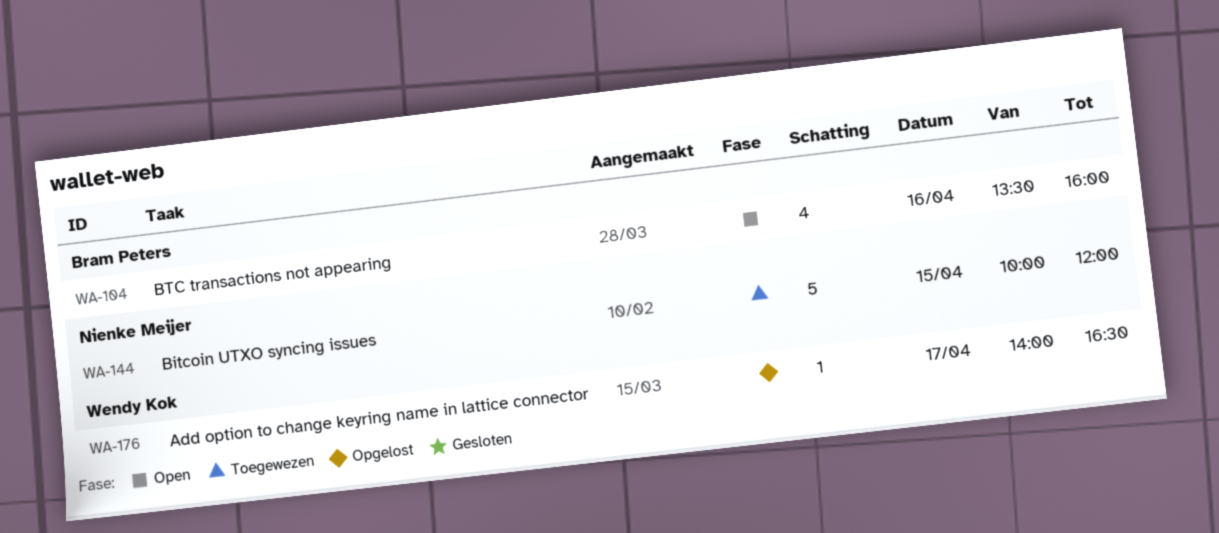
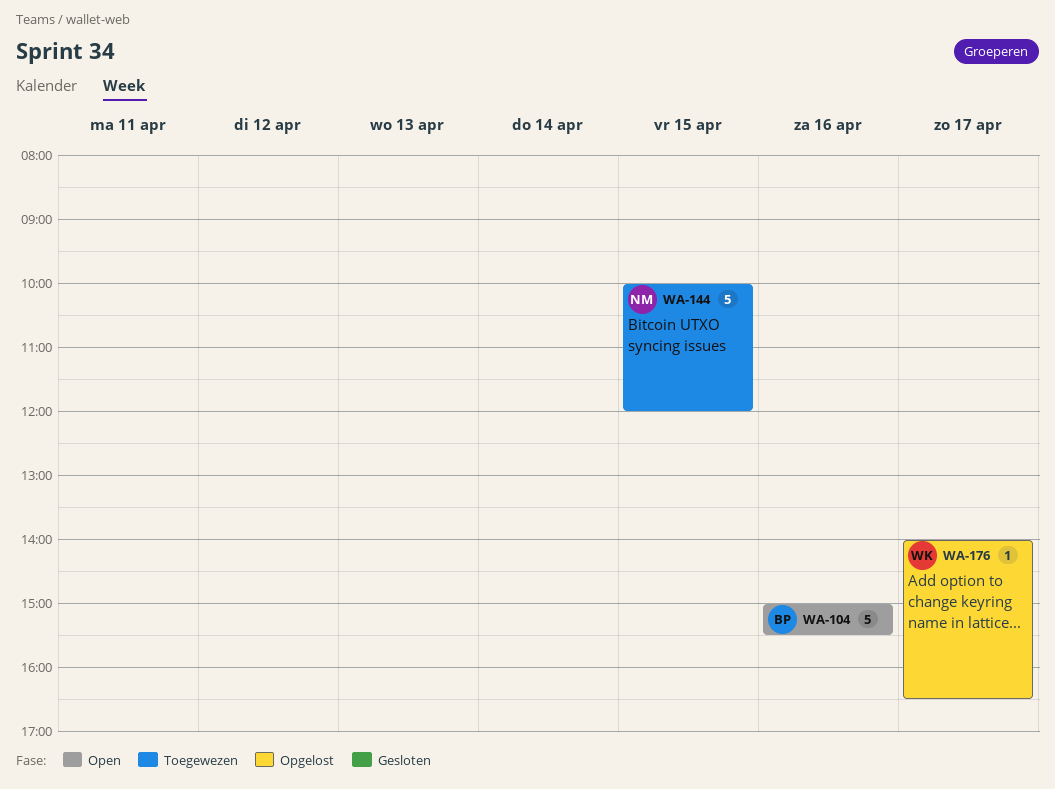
WA-104, estimate: 4 -> 5
WA-104, begins: 13:30 -> 15:00
WA-104, ends: 16:00 -> 15:30

